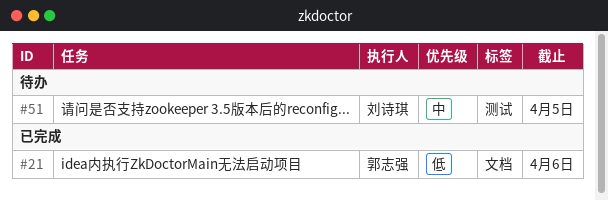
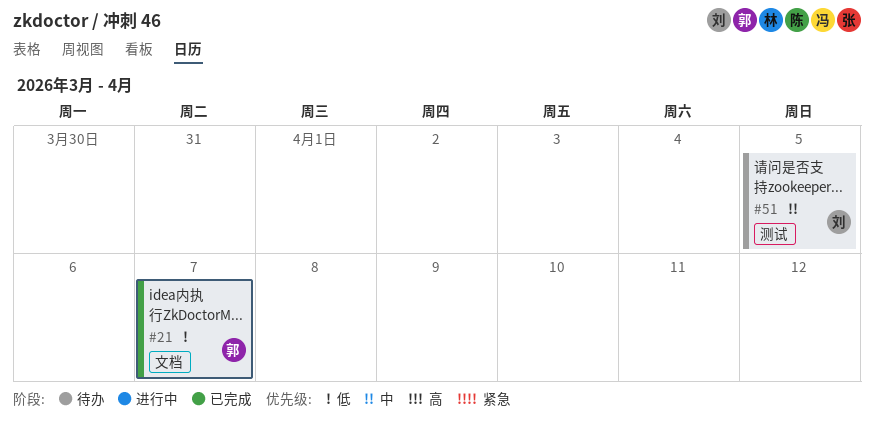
#21, due: Apr 6 -> Apr 7

